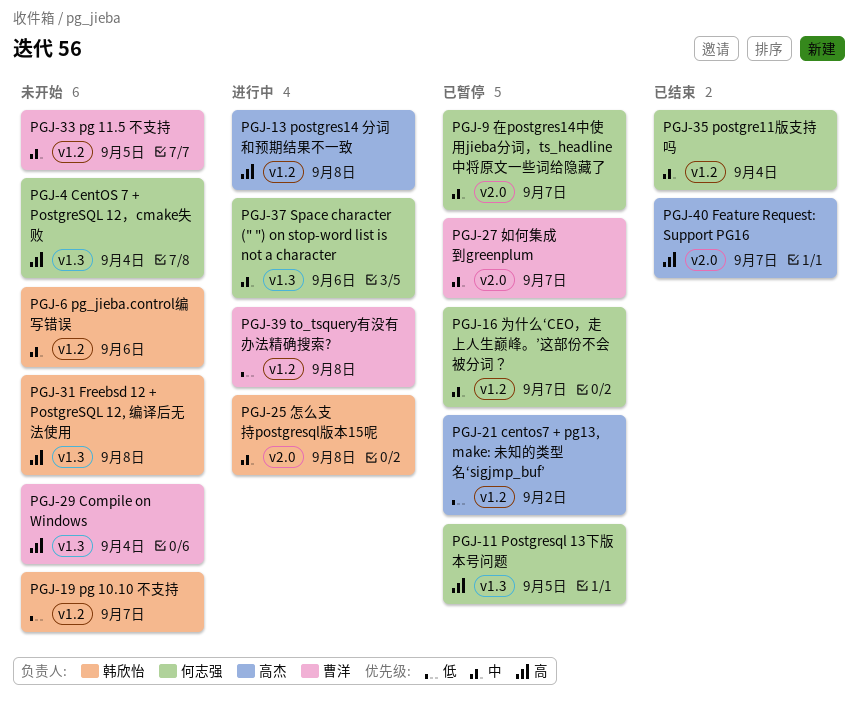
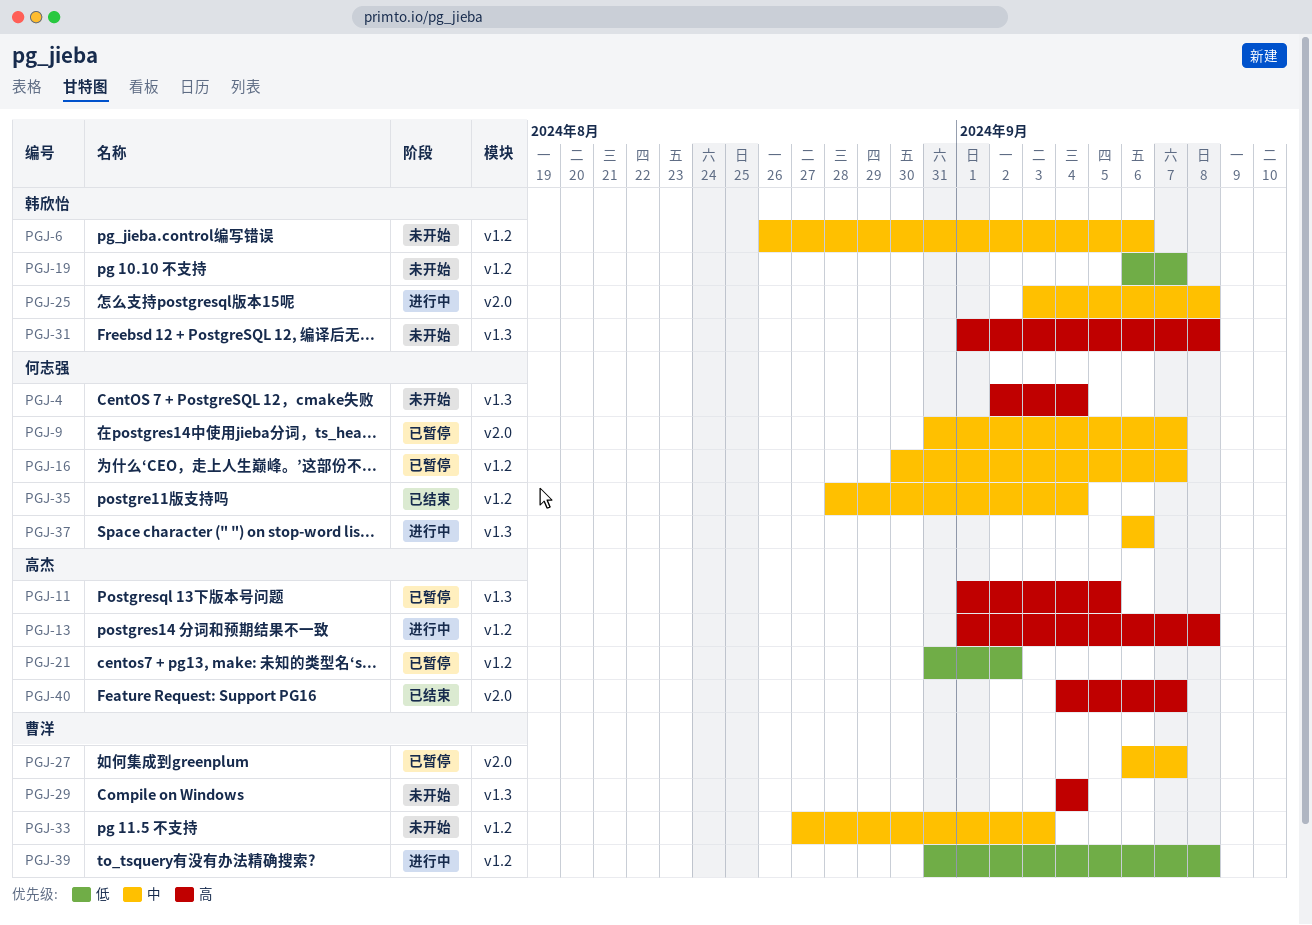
PGJ-11, owner: 何志强 -> 高杰
PGJ-33, due: Sep 5 -> Sep 3

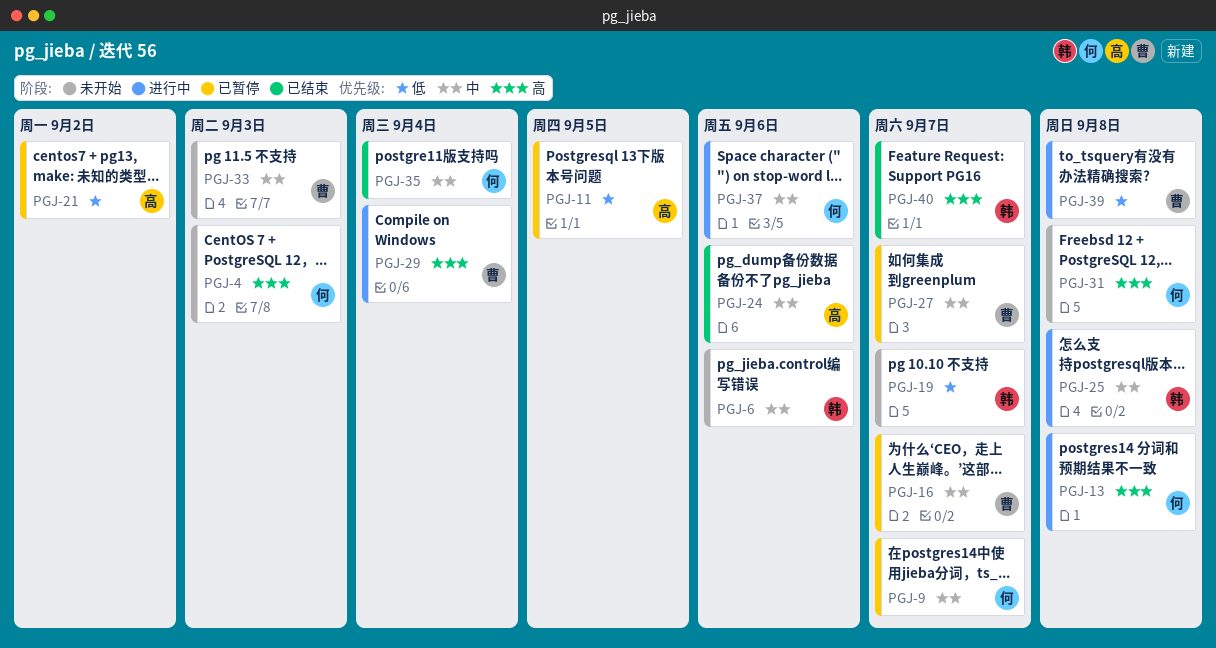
PGJ-4, due: Sep 4 -> Sep 3
PGJ-11, priority: 高 -> 低
PGJ-13, owner: 高杰 -> 何志强
PGJ-16, owner: 何志强 -> 曹洋
PGJ-24: none -> present
PGJ-29, status: 未开始 -> 进行中
PGJ-31, owner: 韩欣怡 -> 何志强
PGJ-40, owner: 高杰 -> 韩欣怡

